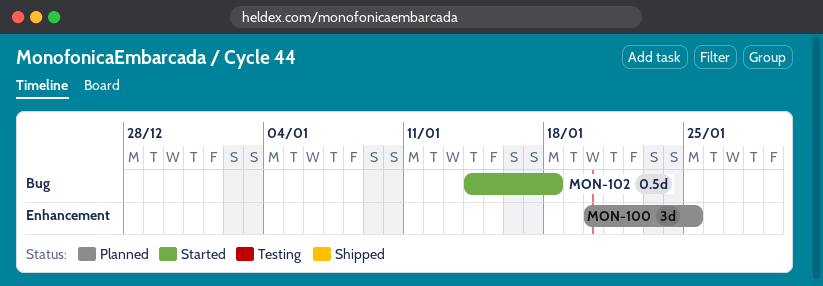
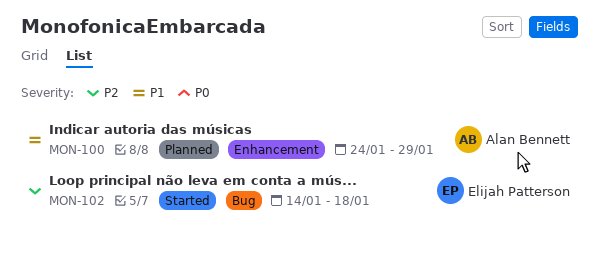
MON-100, start: Jan 20 -> Jan 24
MON-100, due: Jan 25 -> Jan 29

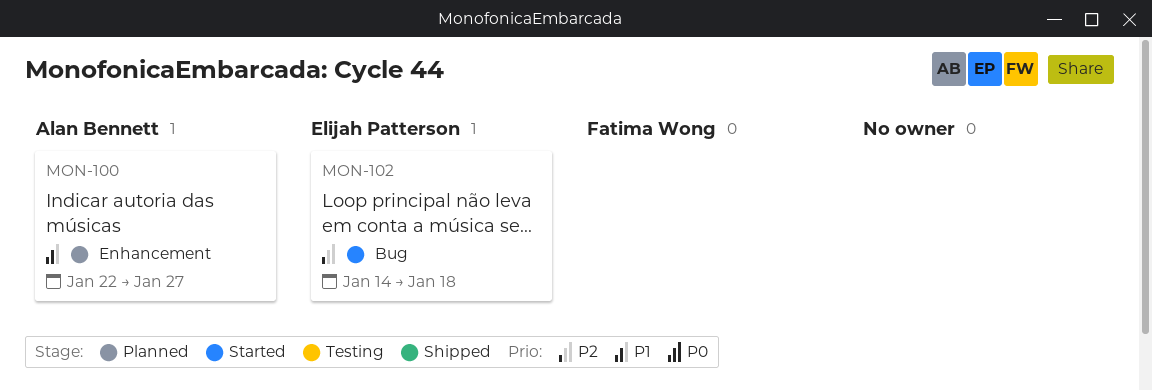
MON-100, start: Jan 24 -> Jan 22
MON-100, due: Jan 29 -> Jan 27

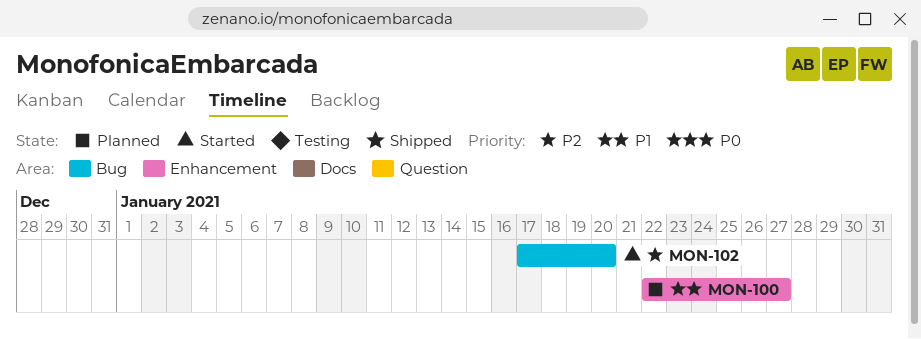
MON-102, start: Jan 14 -> Jan 17
MON-102, due: Jan 18 -> Jan 20

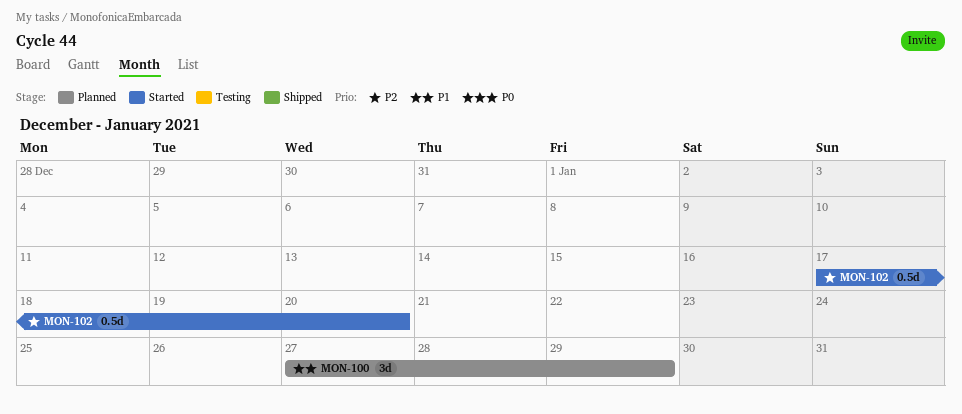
MON-100, start: Jan 22 -> Jan 27
MON-100, due: Jan 27 -> Jan 29

